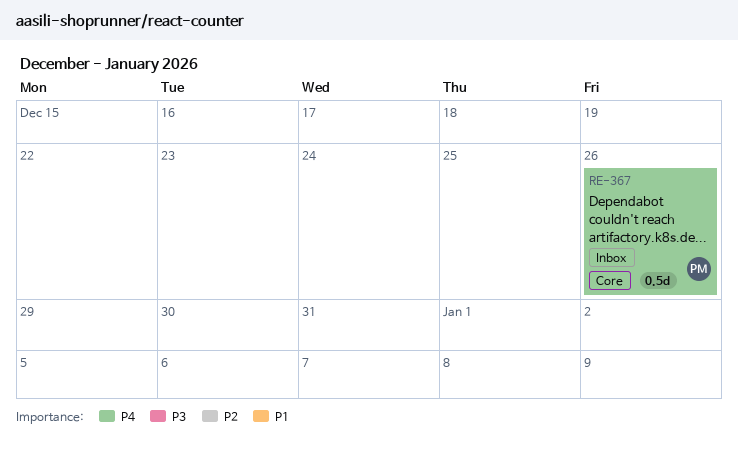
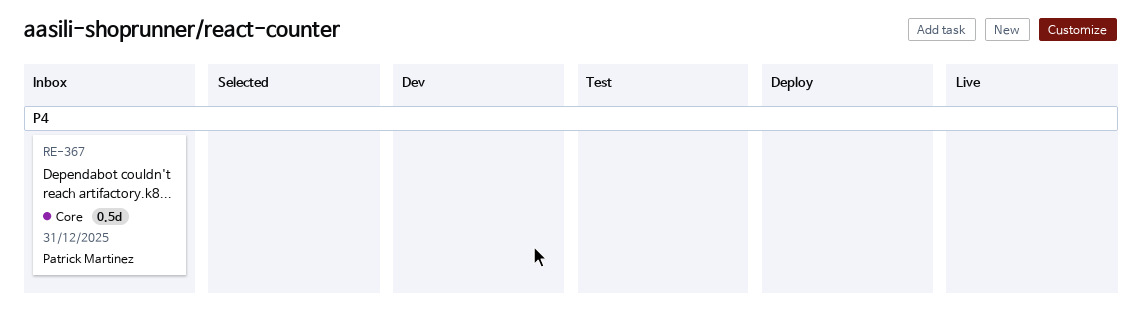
RE-367, due: Dec 26 -> Dec 31

